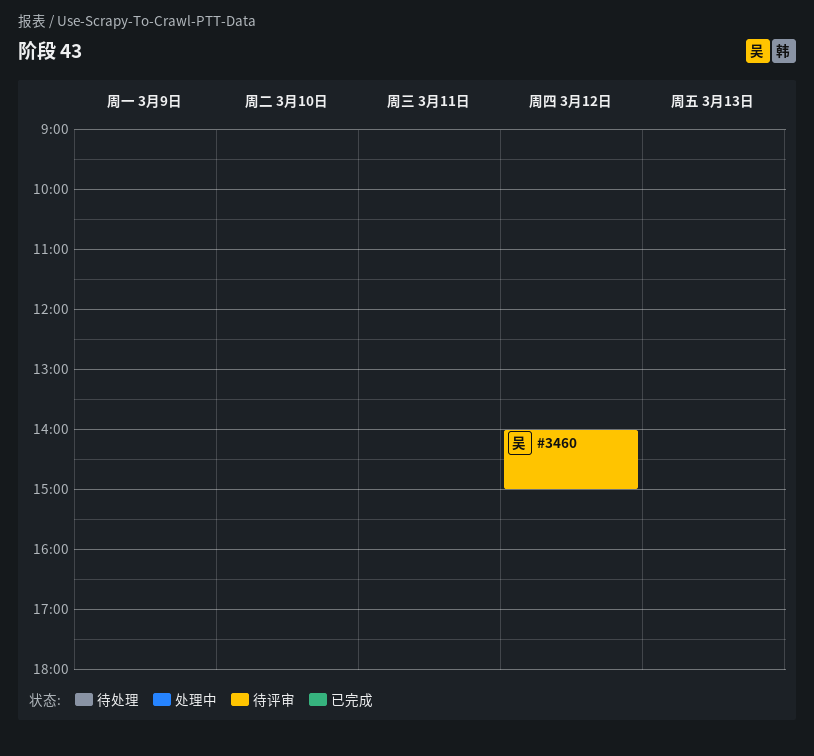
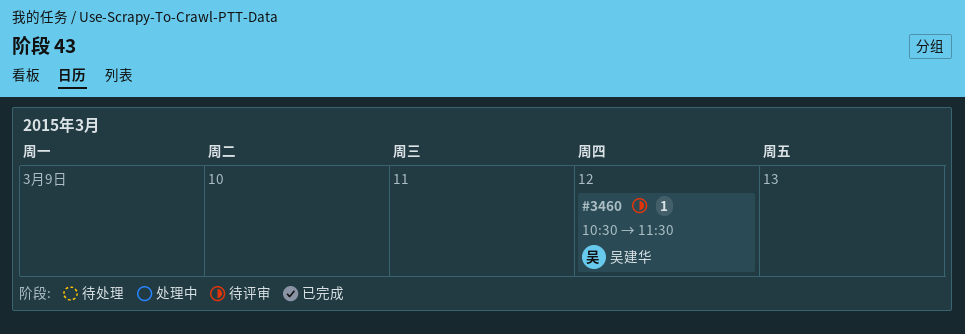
#3460, begins: 14:00 -> 10:30
#3460, ends: 15:00 -> 11:30

